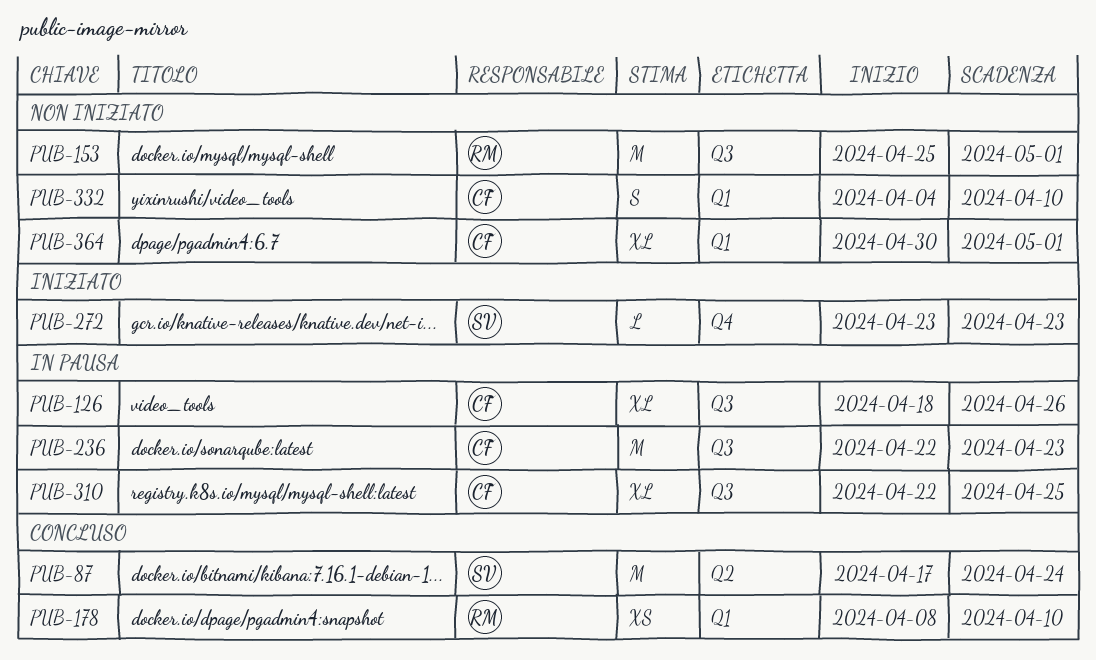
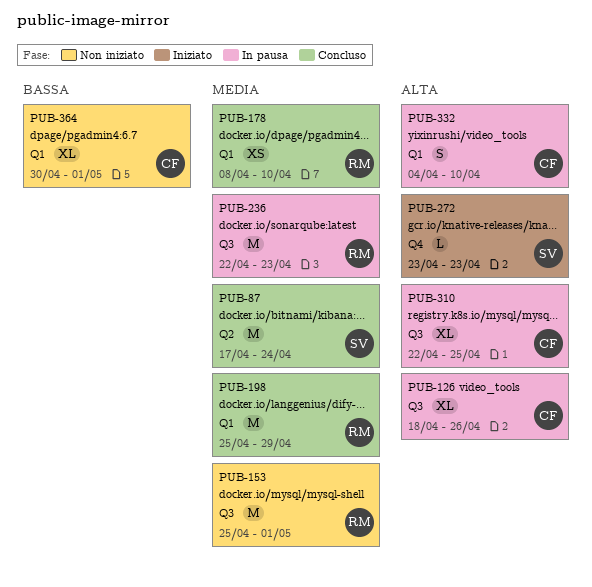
PUB-198: none -> present
PUB-236, owner: CF -> RM
PUB-332, status: Non iniziato -> In pausa

